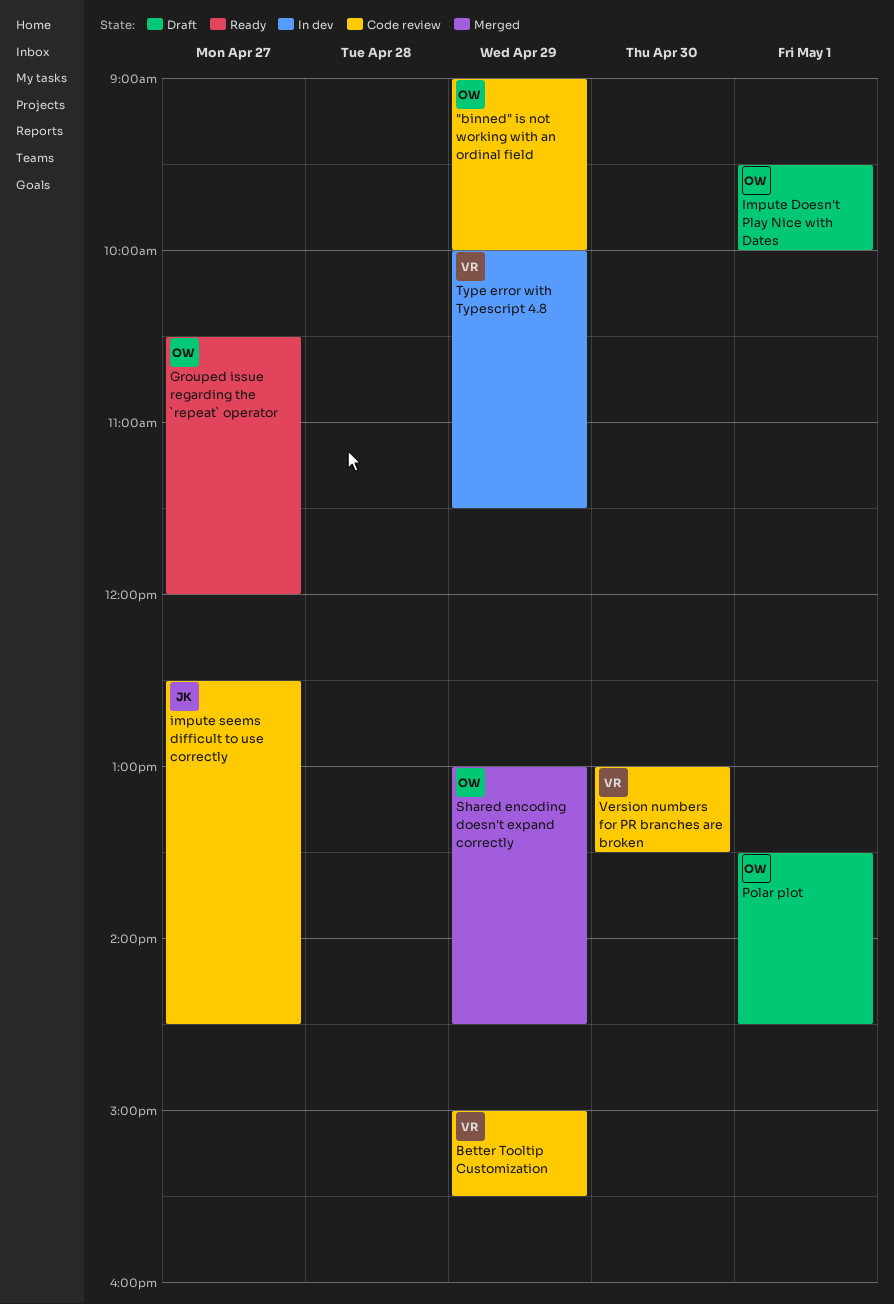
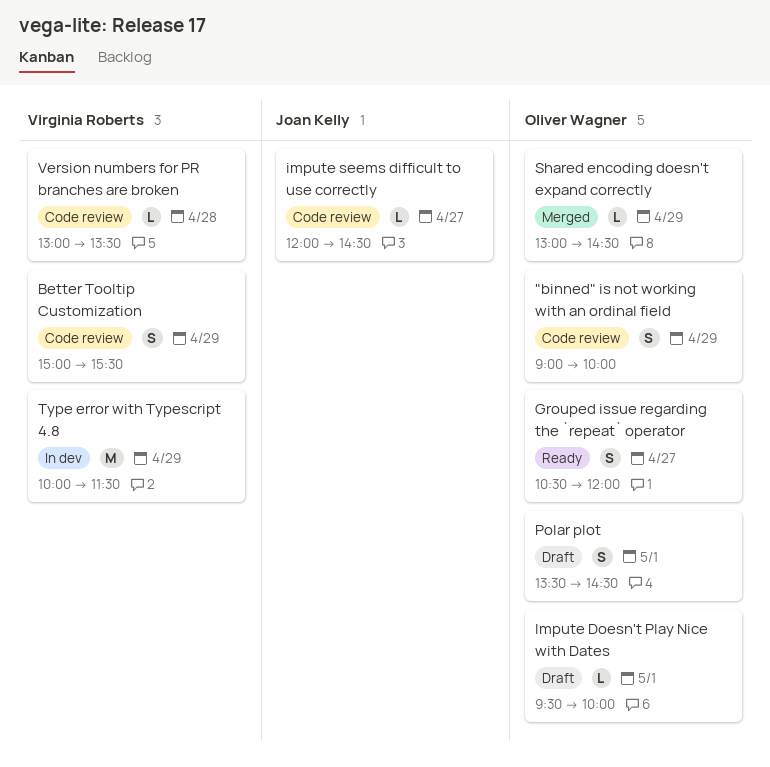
impute seems difficult to use correctly, begins: 12:30 -> 12:00
Version numbers for PR branches are broken, day: Apr 30 -> Apr 28

